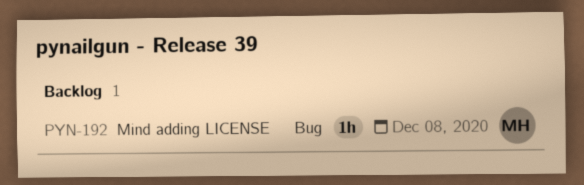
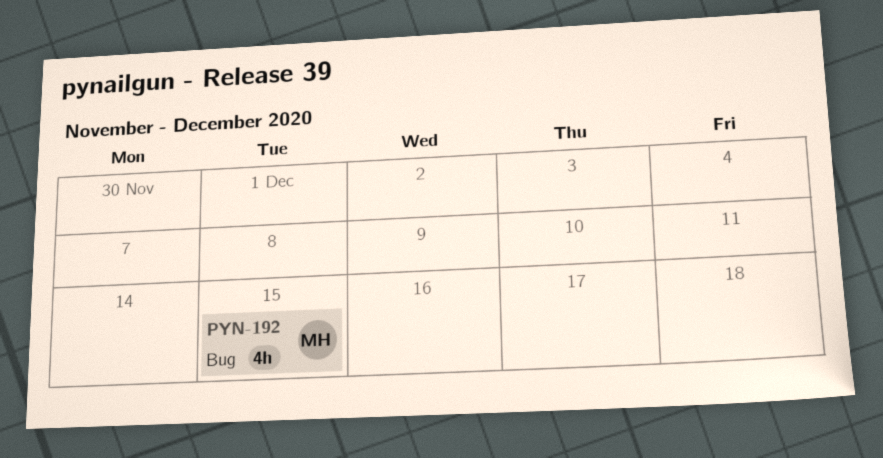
PYN-192, estimate: 1h -> 4h
PYN-192, due: Dec 8 -> Dec 15

